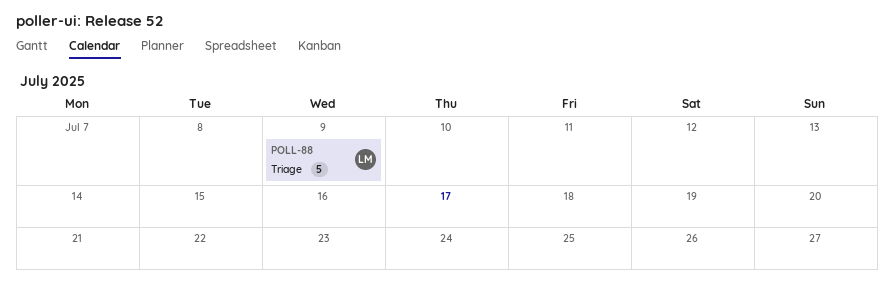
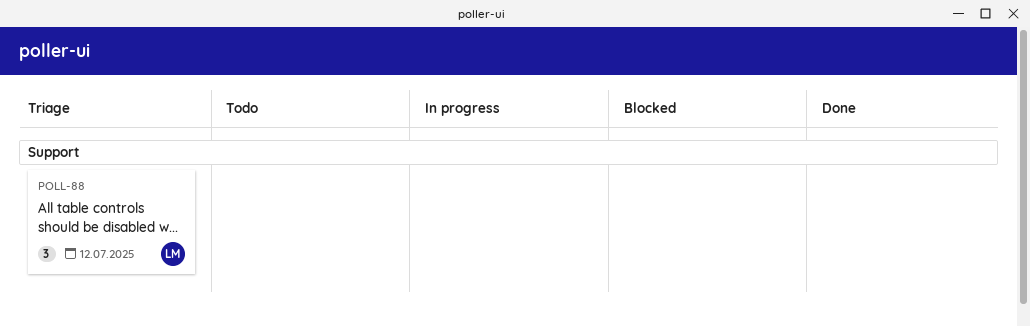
POLL-88, estimate: 5 -> 3
POLL-88, due: Jul 9 -> Jul 12

